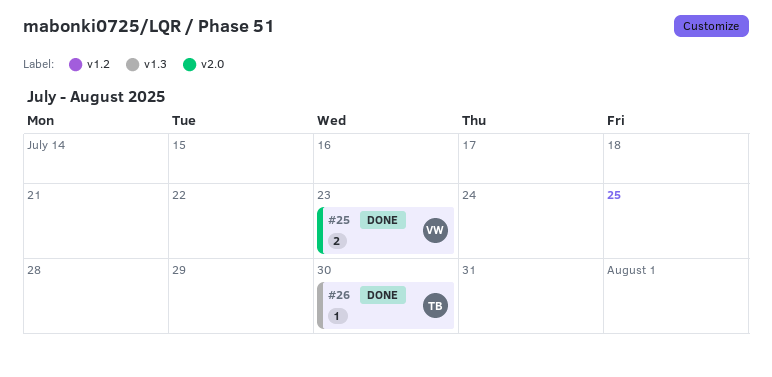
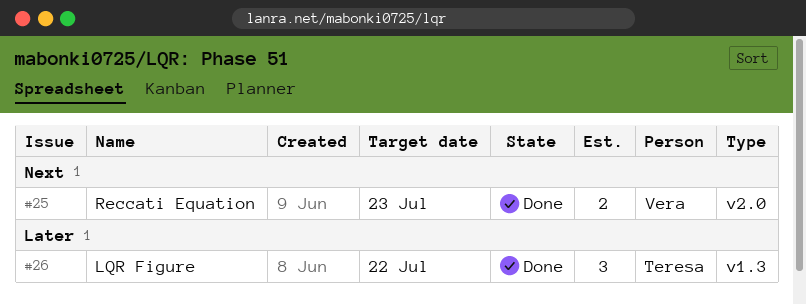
#26, estimate: 1 -> 3
#26, due: Jul 30 -> Jul 22

